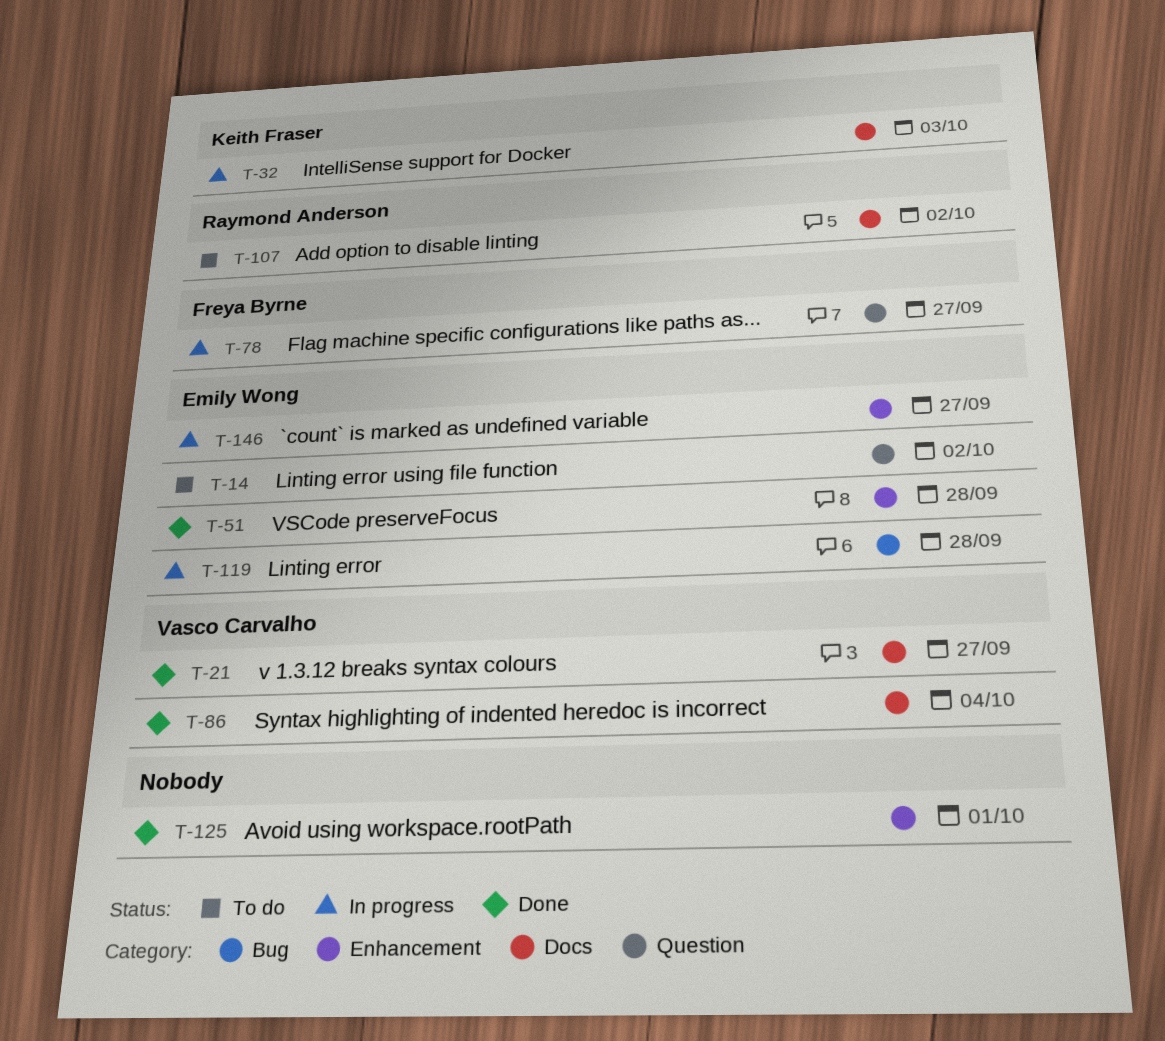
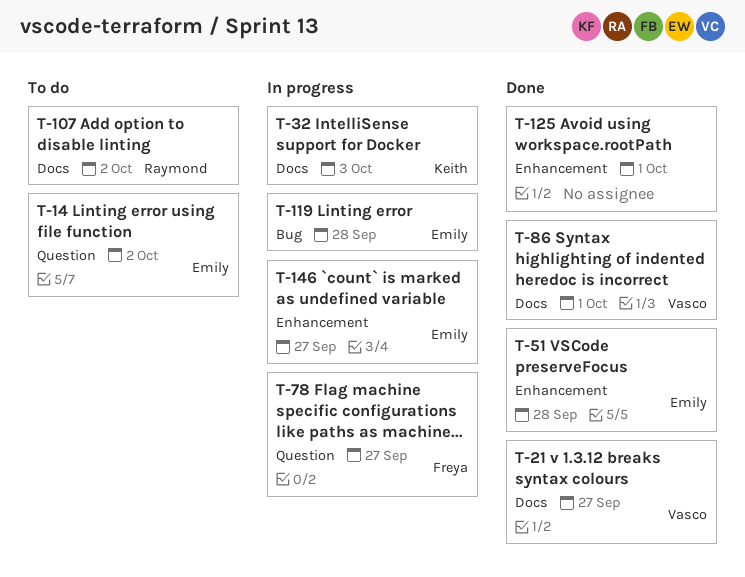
T-86, due: Oct 4 -> Oct 1

